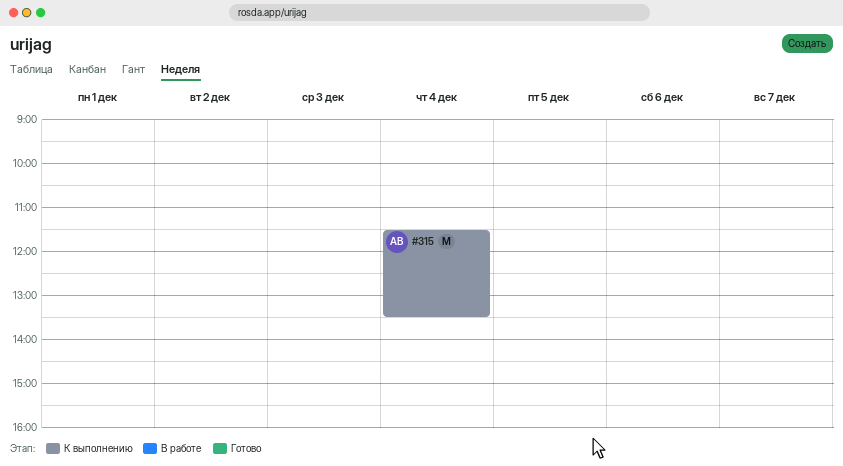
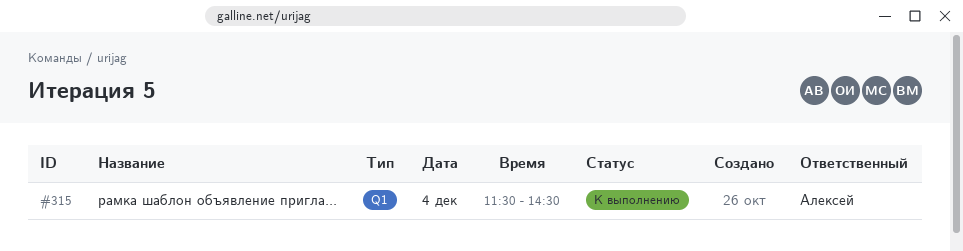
#315, ends: 13:30 -> 14:30

